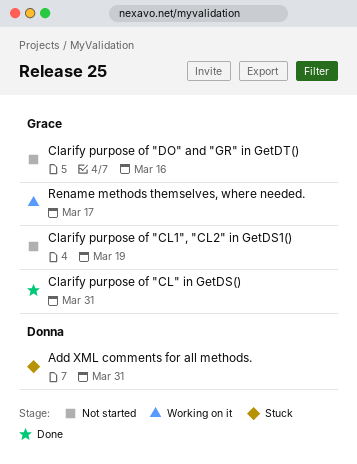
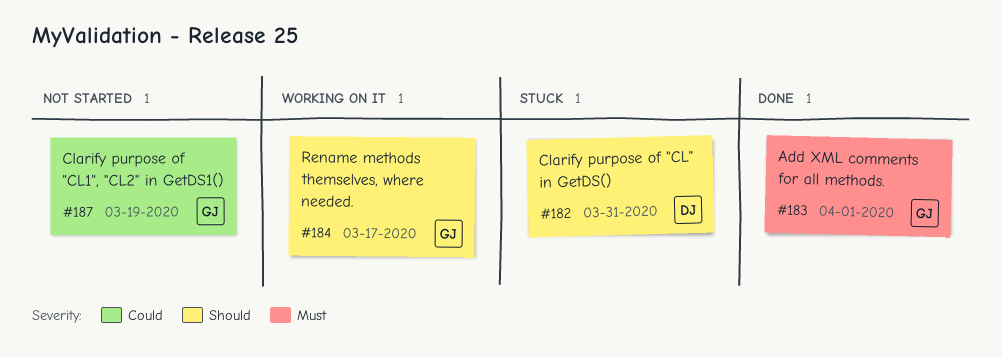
Add XML comments for all methods., status: Stuck -> Done
Add XML comments for all methods., owner: Donna -> Grace
Add XML comments for all methods., due: Mar 31 -> Apr 1
Clarify purpose of "CL" in GetDS(), status: Done -> Stuck
Clarify purpose of "CL" in GetDS(), owner: Grace -> Donna
Clarify purpose of "DO" and "GR" in GetDT(): present -> none

